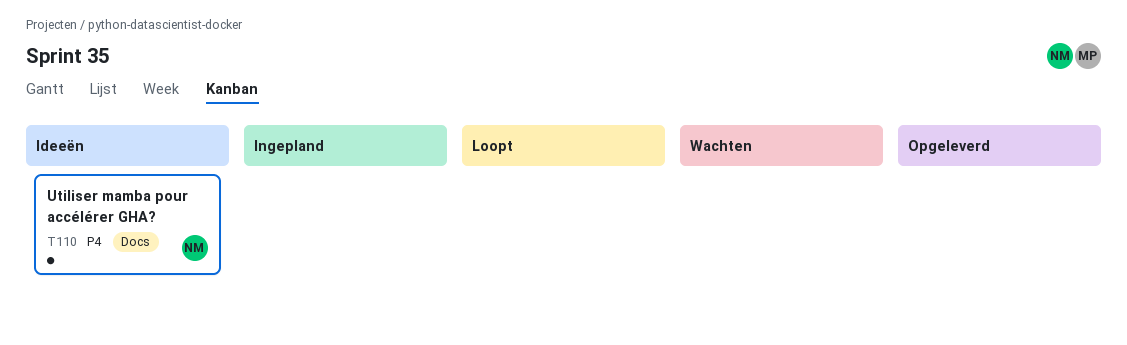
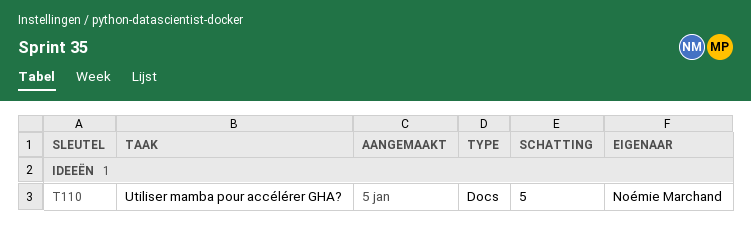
T110, estimate: 1 -> 5

